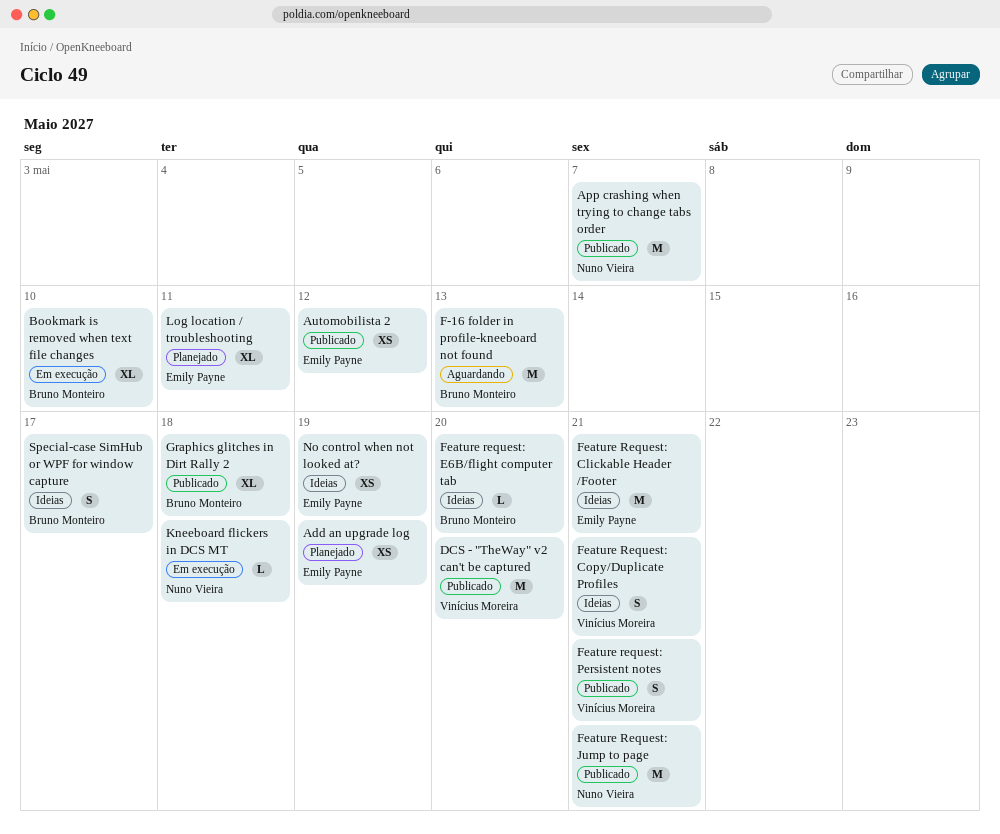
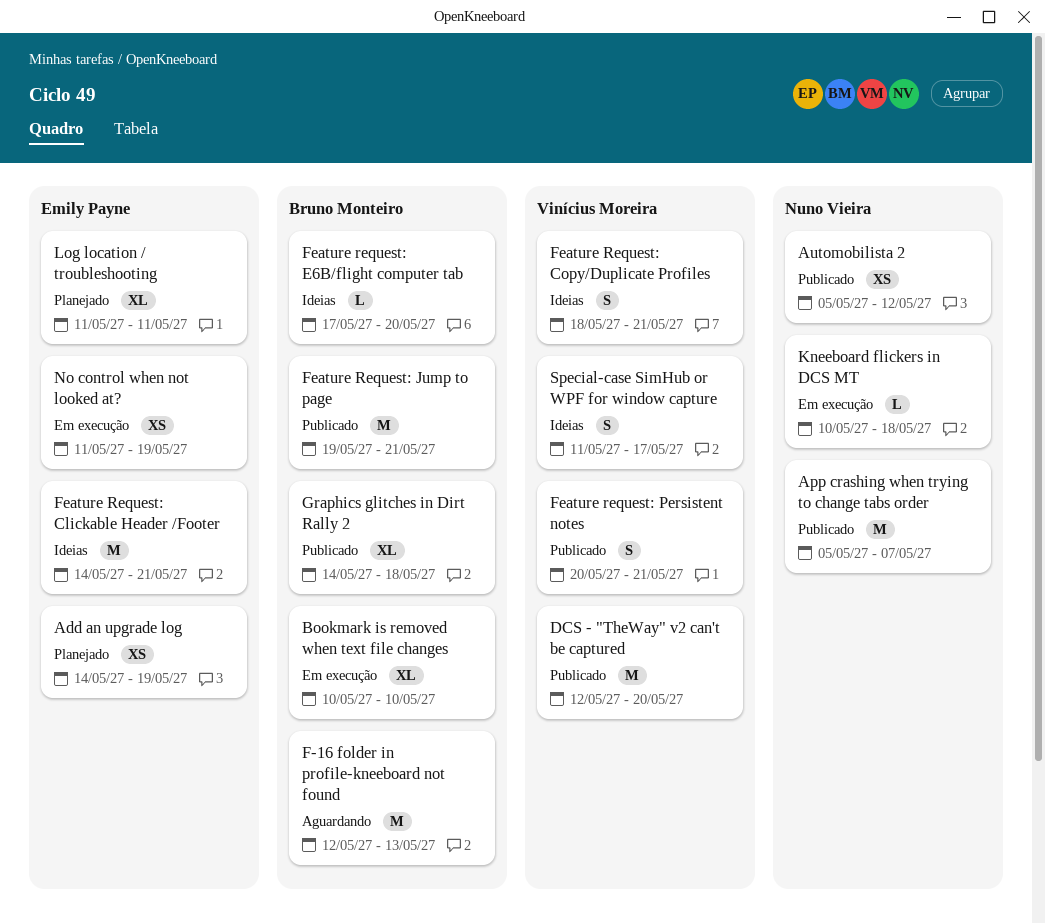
Automobilista 2, owner: Emily Payne -> Nuno Vieira
Feature Request: Jump to page, owner: Nuno Vieira -> Bruno Monteiro
No control when not looked at?, status: Ideias -> Em execução
Special-case SimHub or WPF for window capture, owner: Bruno Monteiro -> Vinícius Moreira

